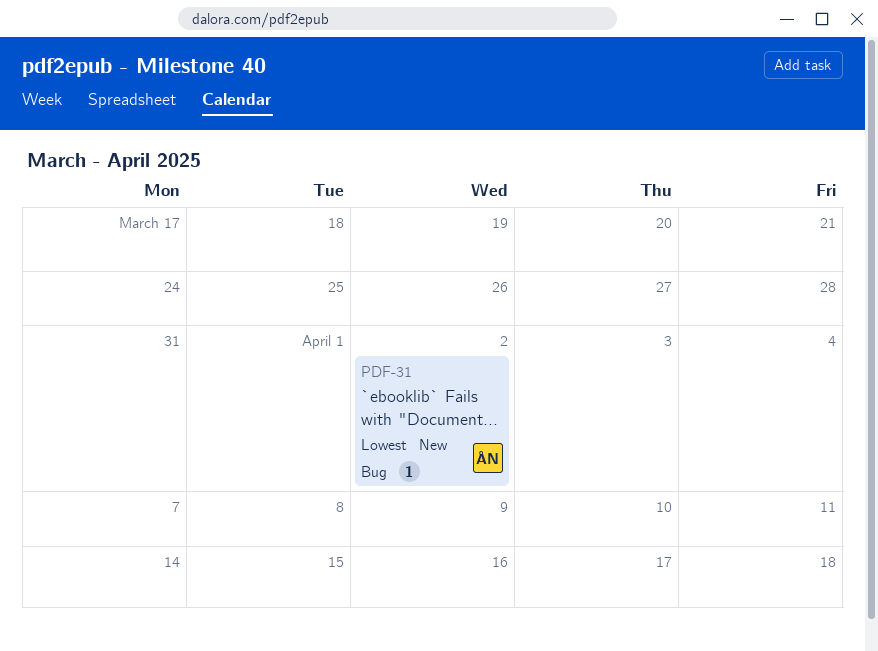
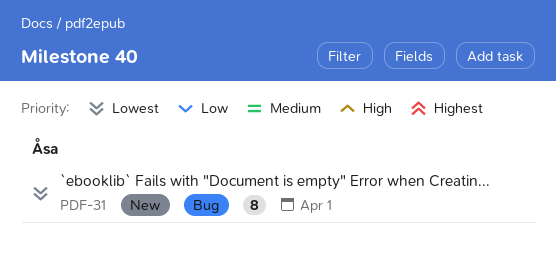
PDF-31, estimate: 1 -> 8
PDF-31, due: Apr 2 -> Apr 1

